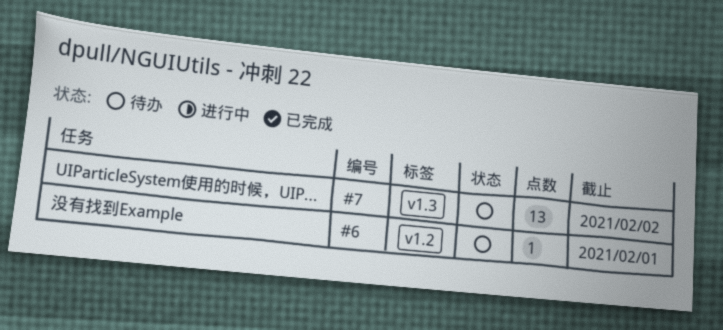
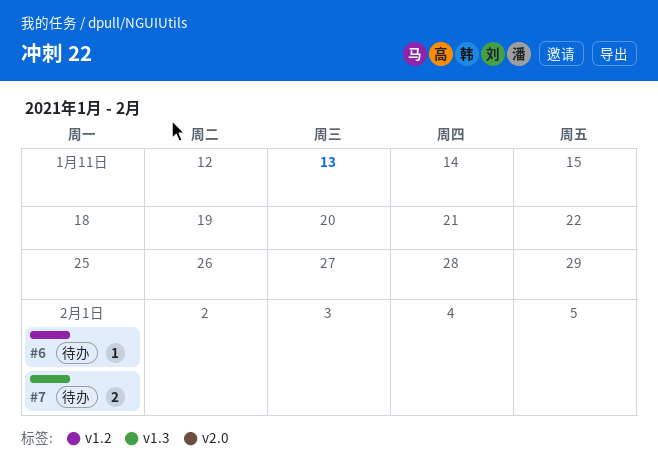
#7, estimate: 13 -> 2
#7, due: Feb 2 -> Feb 1

